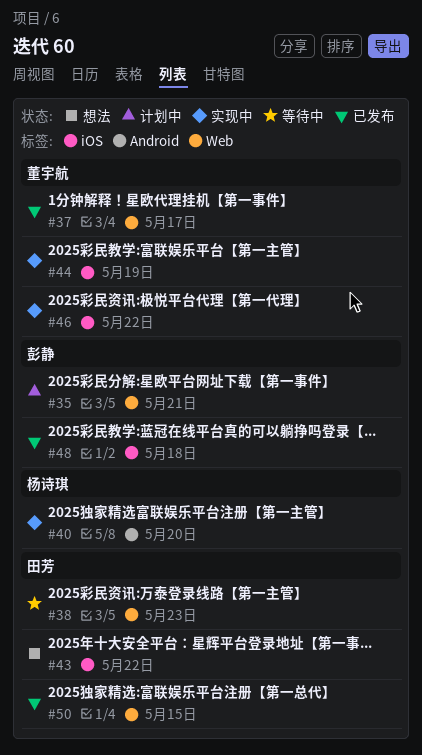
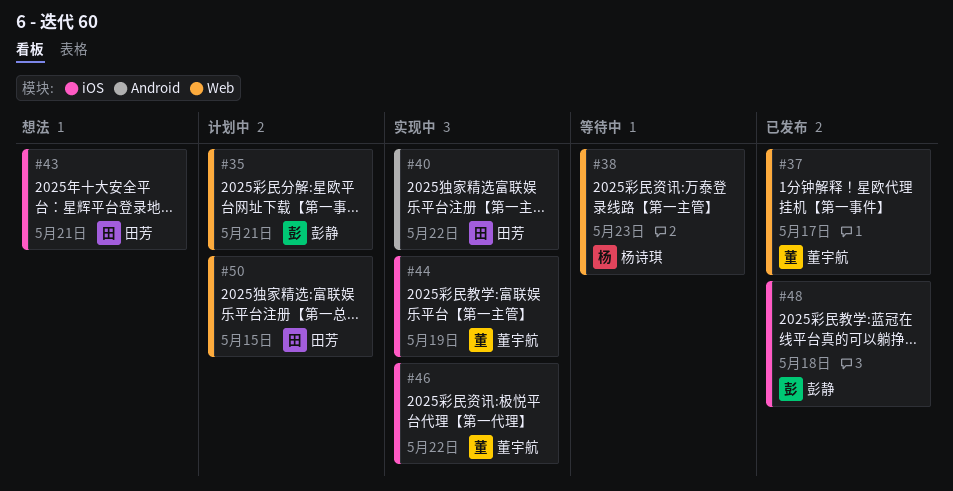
#38, owner: 田芳 -> 杨诗琪
#40, owner: 杨诗琪 -> 田芳
#40, due: May 20 -> May 22
#43, due: May 22 -> May 21
#50, status: 已发布 -> 计划中

